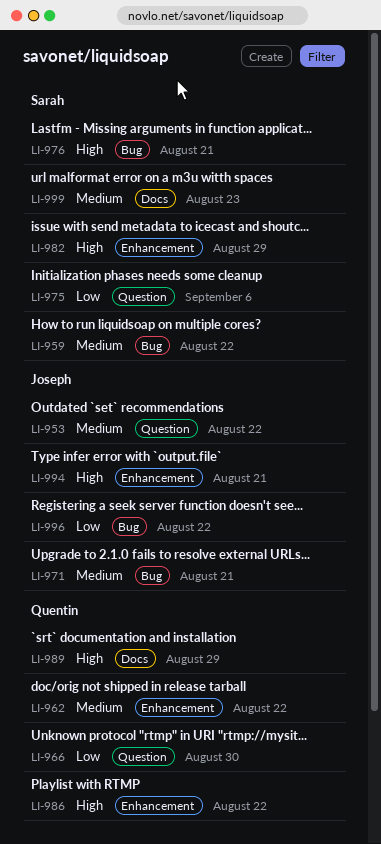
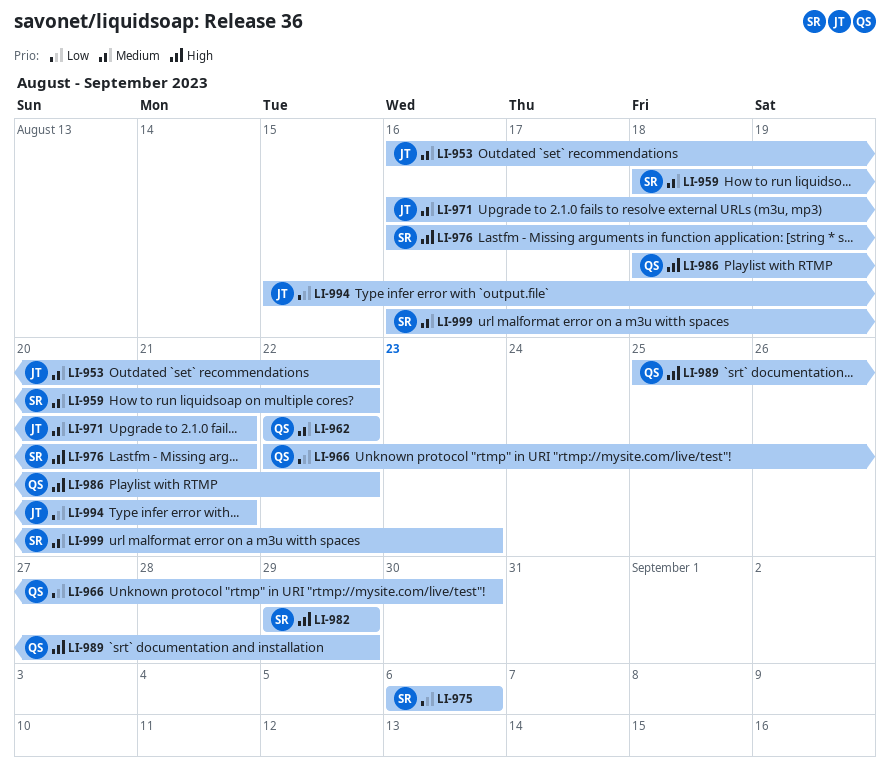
LI-994, priority: High -> Low
LI-996: present -> none

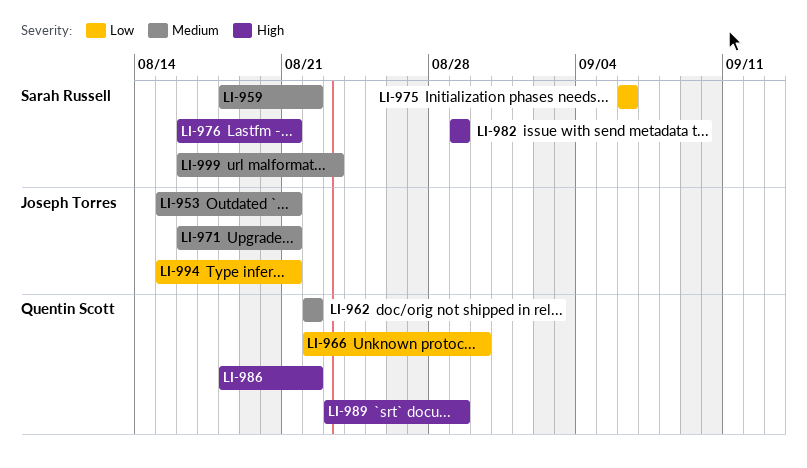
LI-953, start: Aug 16 -> Aug 15
LI-953, due: Aug 22 -> Aug 21
LI-989, start: Aug 25 -> Aug 23

